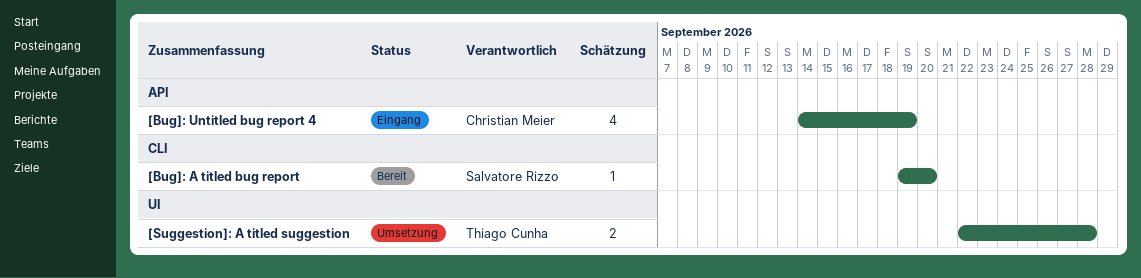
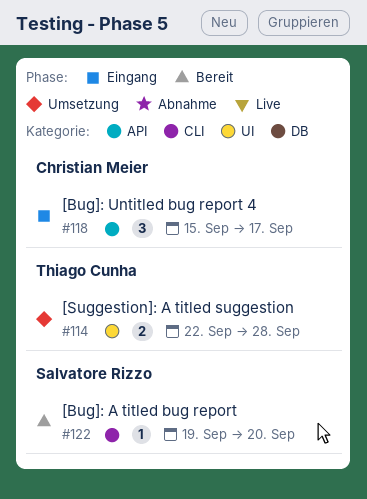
[Bug]: Untitled bug report 4, estimate: 4 -> 3
[Bug]: Untitled bug report 4, start: Sep 14 -> Sep 15
[Bug]: Untitled bug report 4, due: Sep 19 -> Sep 17

